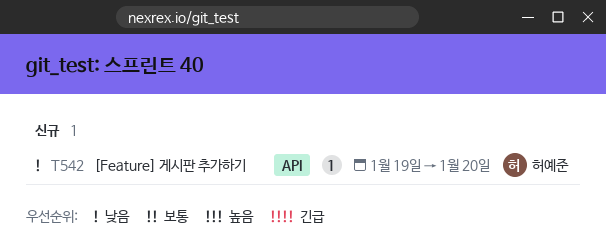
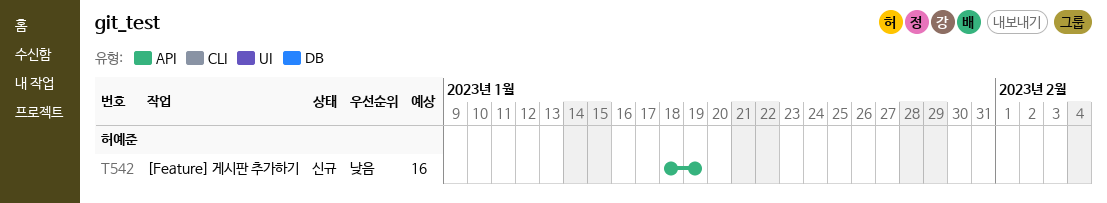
T542, estimate: 1 -> 16
T542, start: Jan 19 -> Jan 18
T542, due: Jan 20 -> Jan 19

